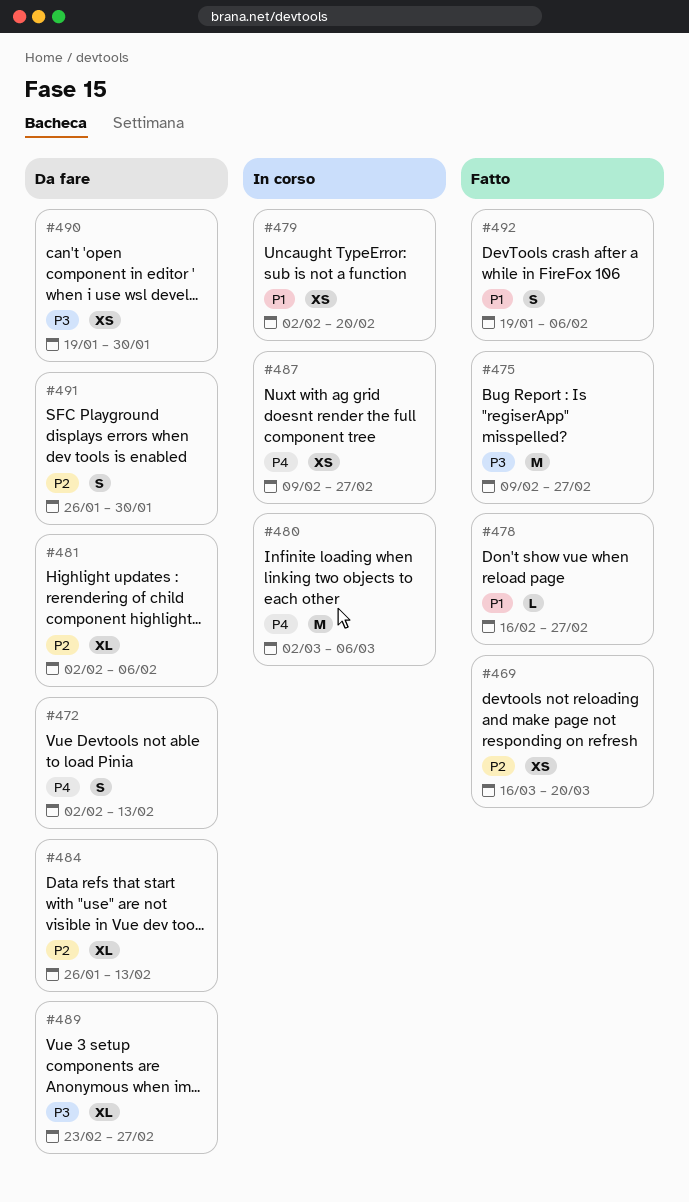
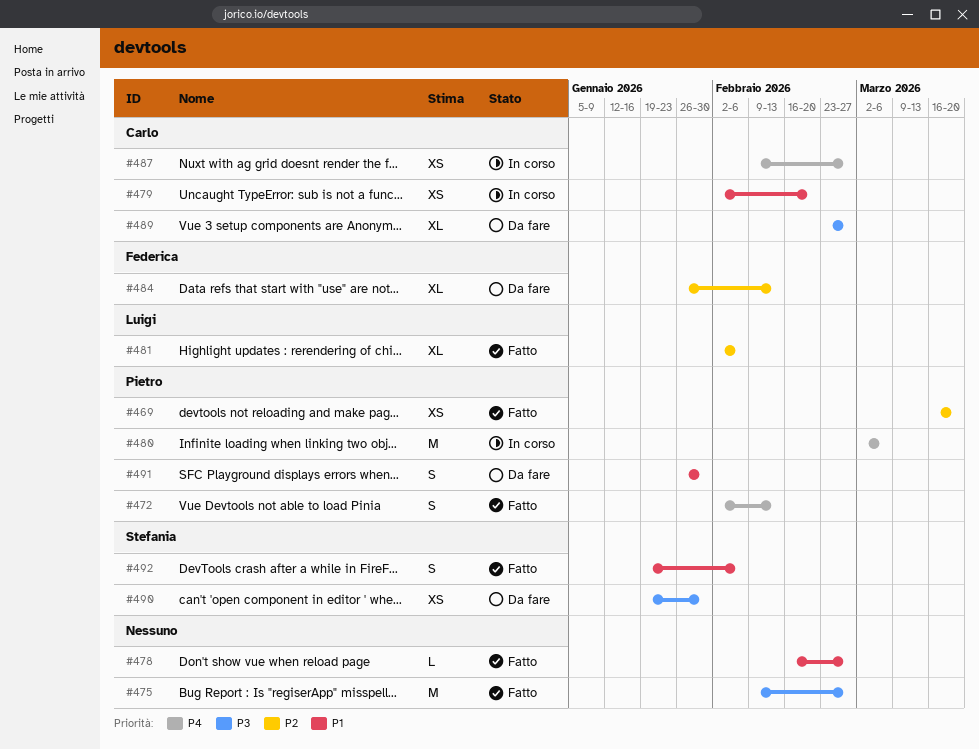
#472, status: Da fare -> Fatto
#481, status: Da fare -> Fatto
#491, priority: P2 -> P1

